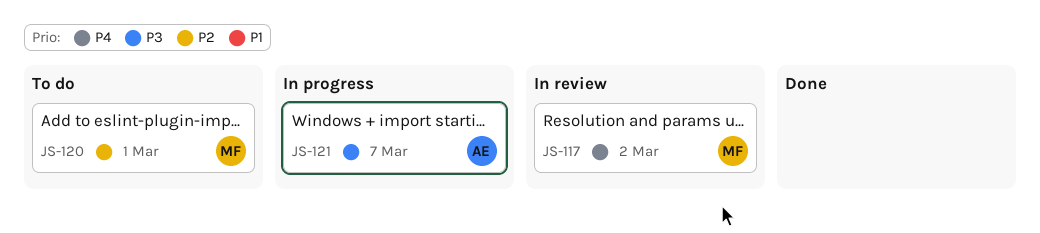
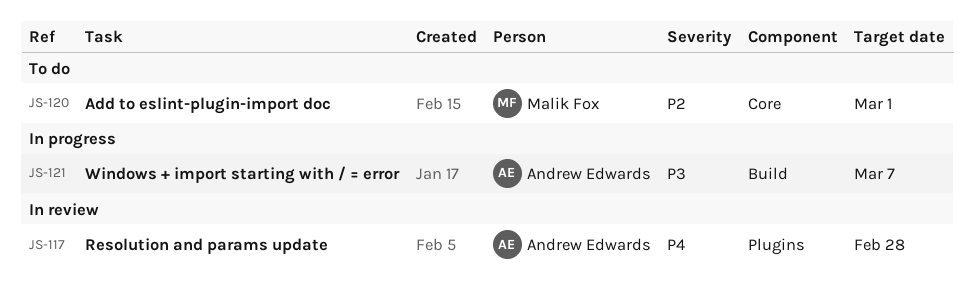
JS-117, owner: Malik Fox -> Andrew Edwards
JS-117, due: Mar 2 -> Feb 28

